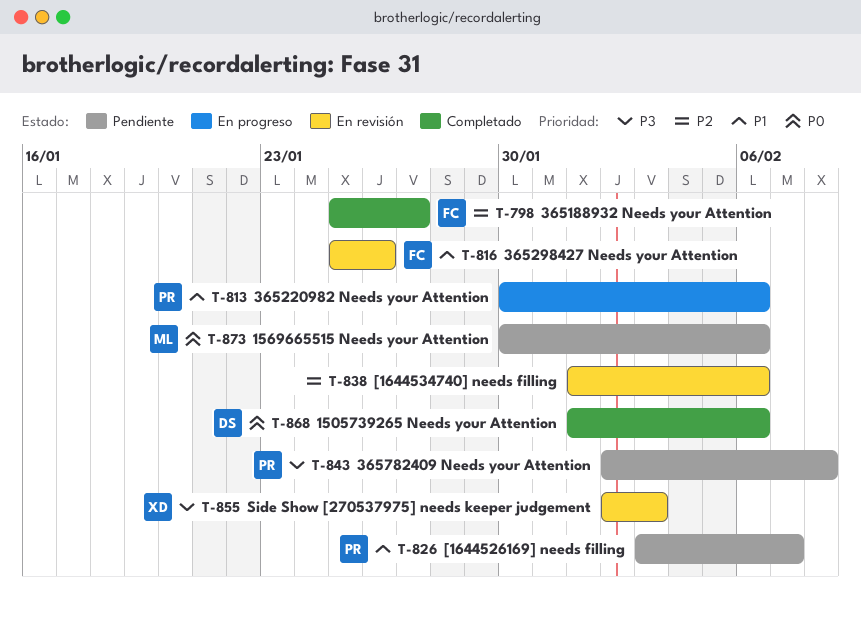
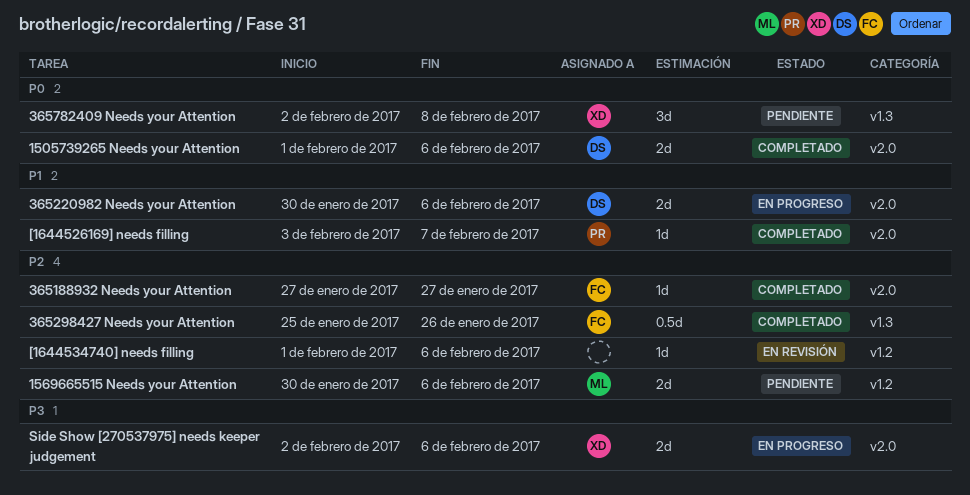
1569665515 Needs your Attention, priority: P0 -> P2
365188932 Needs your Attention, start: Jan 25 -> Jan 27
365220982 Needs your Attention, owner: PR -> DS
365298427 Needs your Attention, status: En revisión -> Completado
365298427 Needs your Attention, priority: P1 -> P2
365782409 Needs your Attention, owner: PR -> XD
365782409 Needs your Attention, priority: P3 -> P0
[1644526169] needs filling, status: Pendiente -> Completado
Side Show [270537975] needs keeper judgement, status: En revisión -> En progreso
Side Show [270537975] needs keeper judgement, due: Feb 3 -> Feb 6

